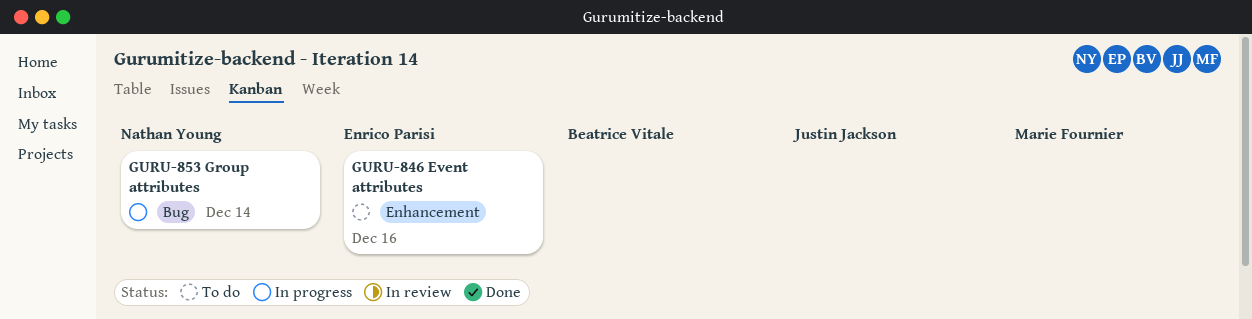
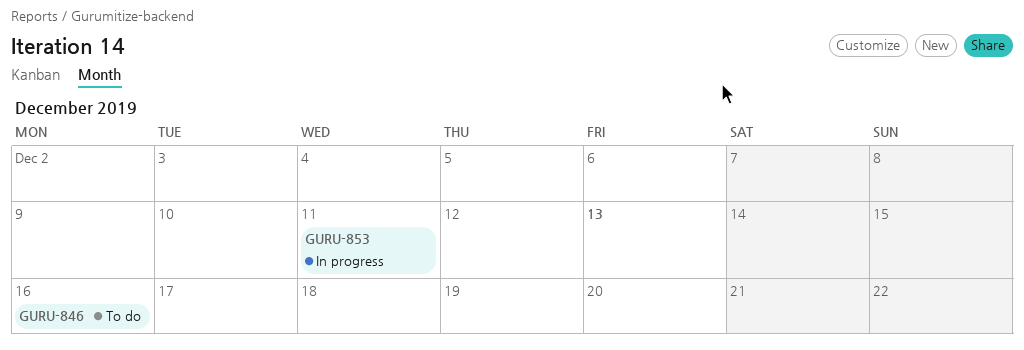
GURU-853, due: Dec 14 -> Dec 11

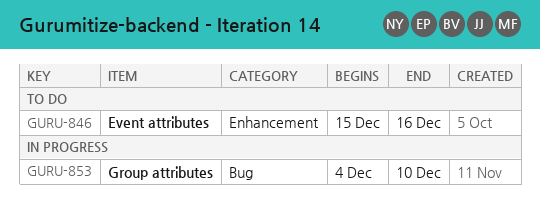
GURU-853, due: Dec 11 -> Dec 10

